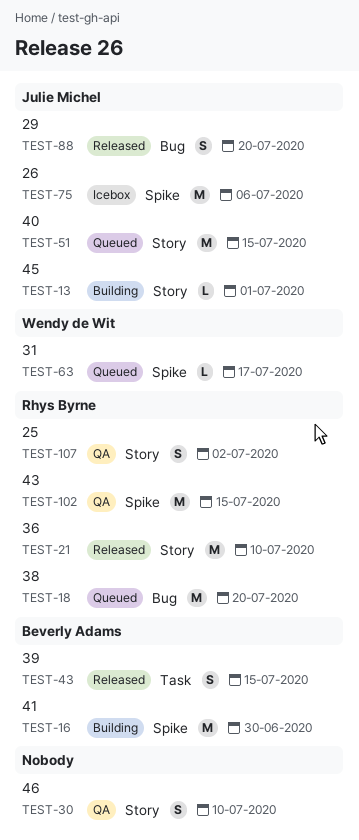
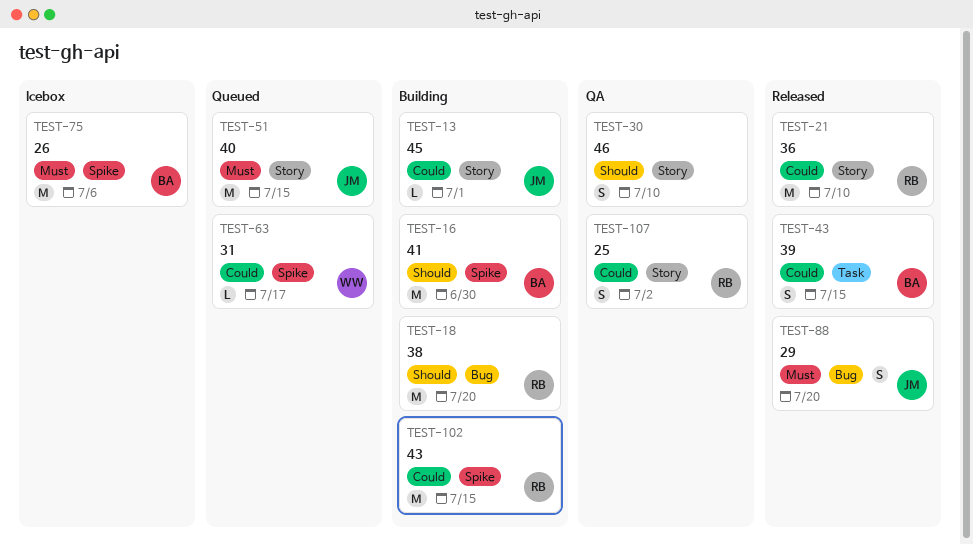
TEST-18, status: Queued -> Building
TEST-75, owner: Julie Michel -> Beverly Adams
TEST-102, status: QA -> Building

